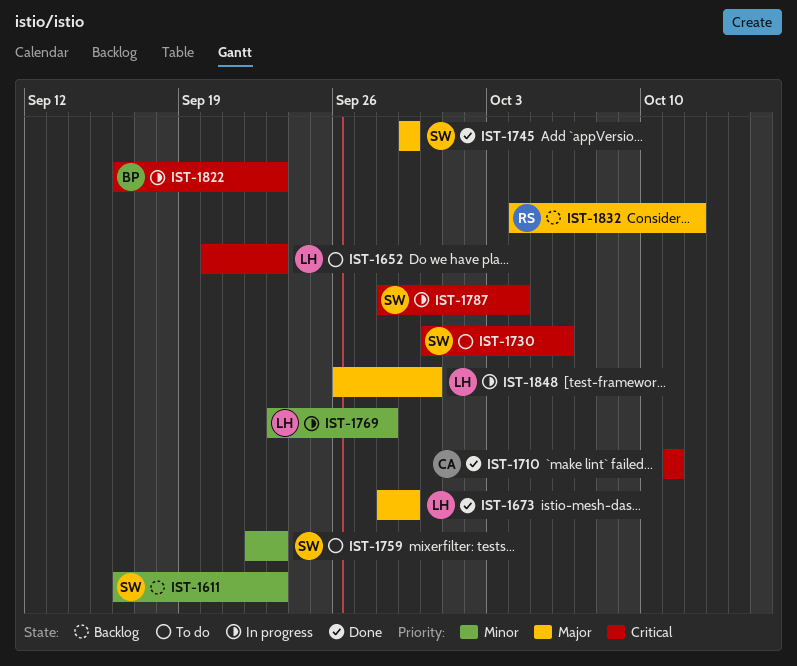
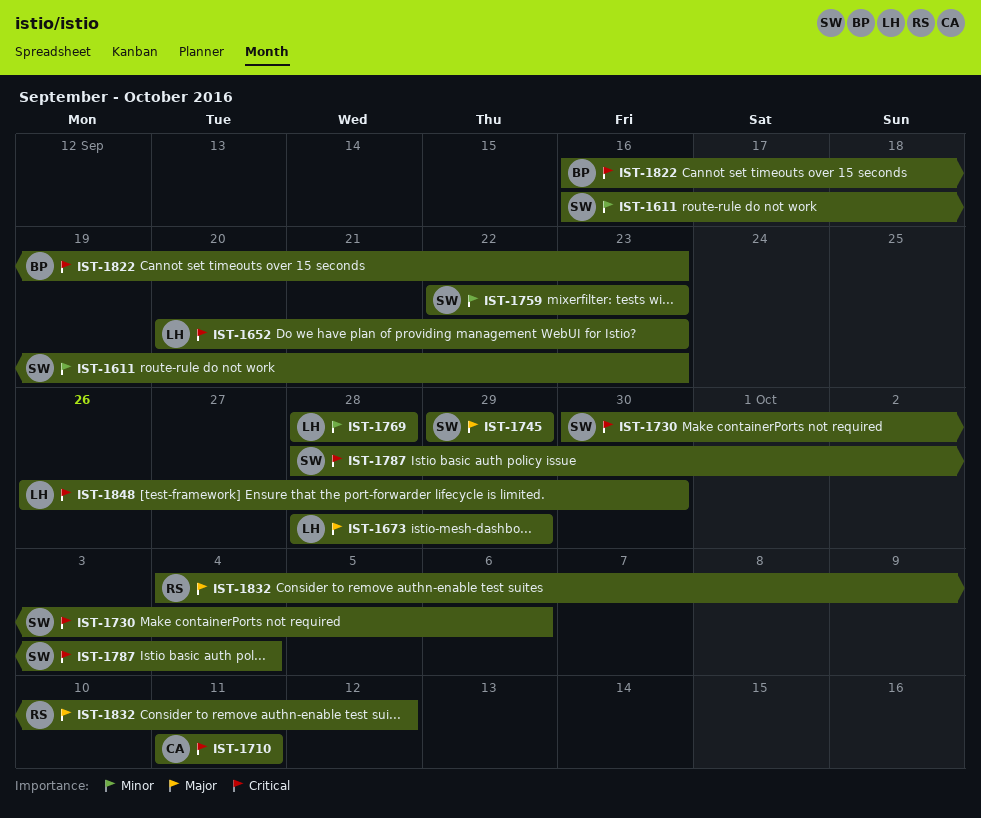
IST-1769, start: Sep 23 -> Sep 28
IST-1848, priority: Major -> Critical

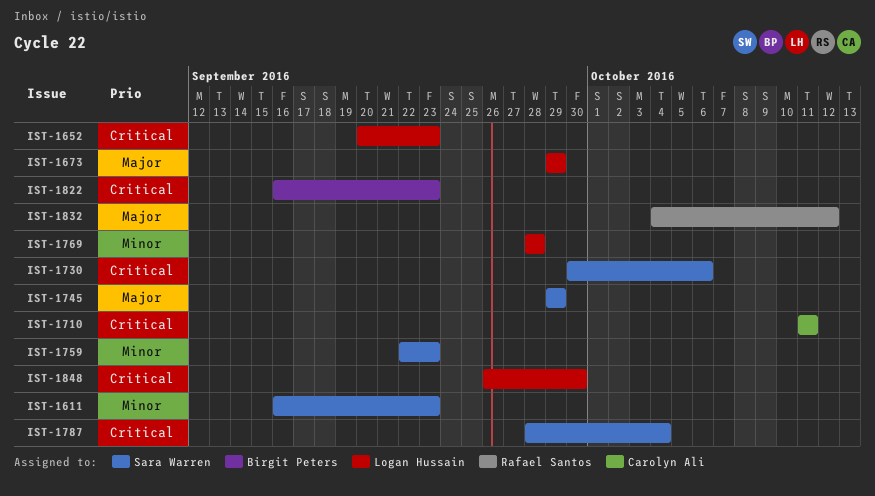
IST-1673, start: Sep 28 -> Sep 29

